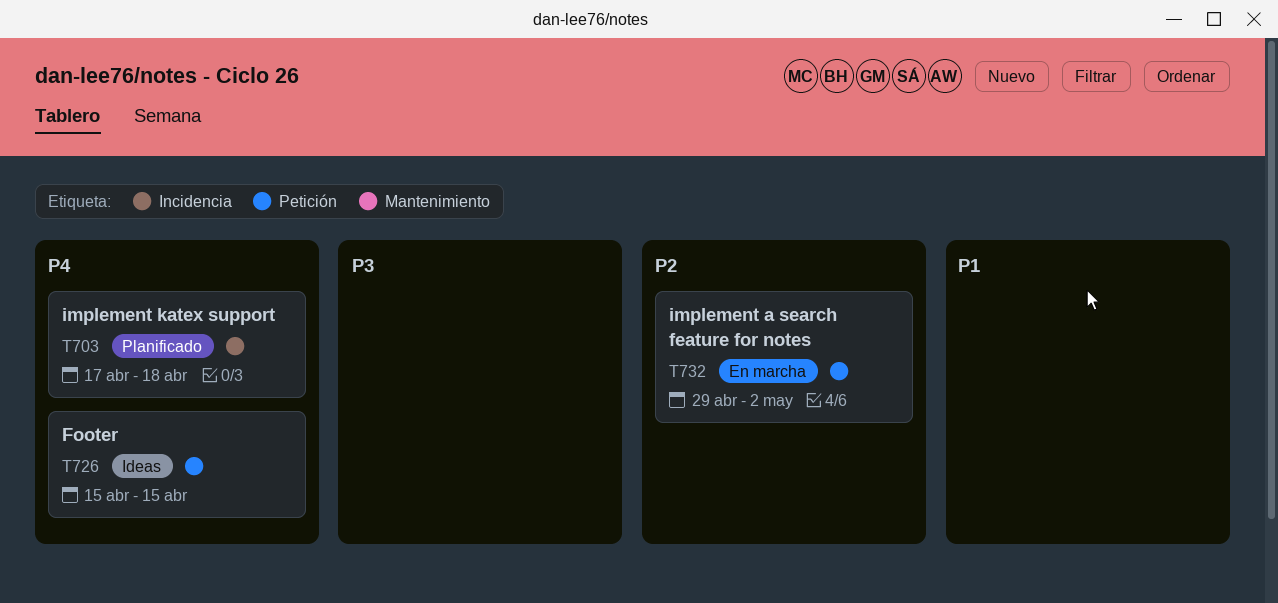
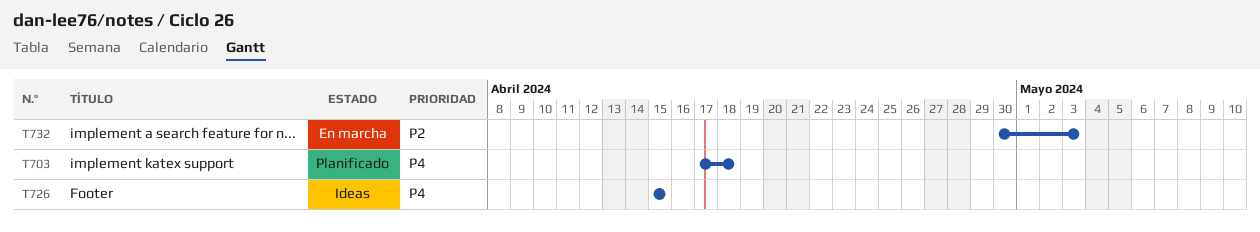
T732, start: Apr 29 -> Apr 30
T732, due: May 2 -> May 3

